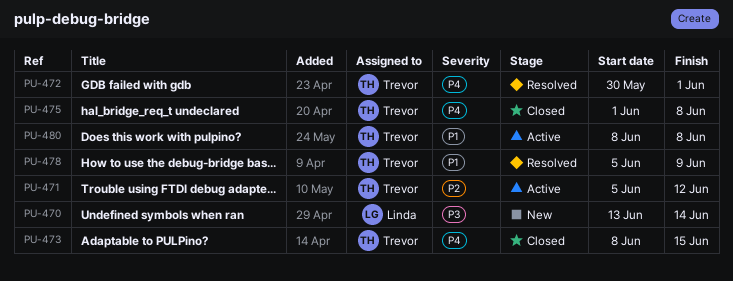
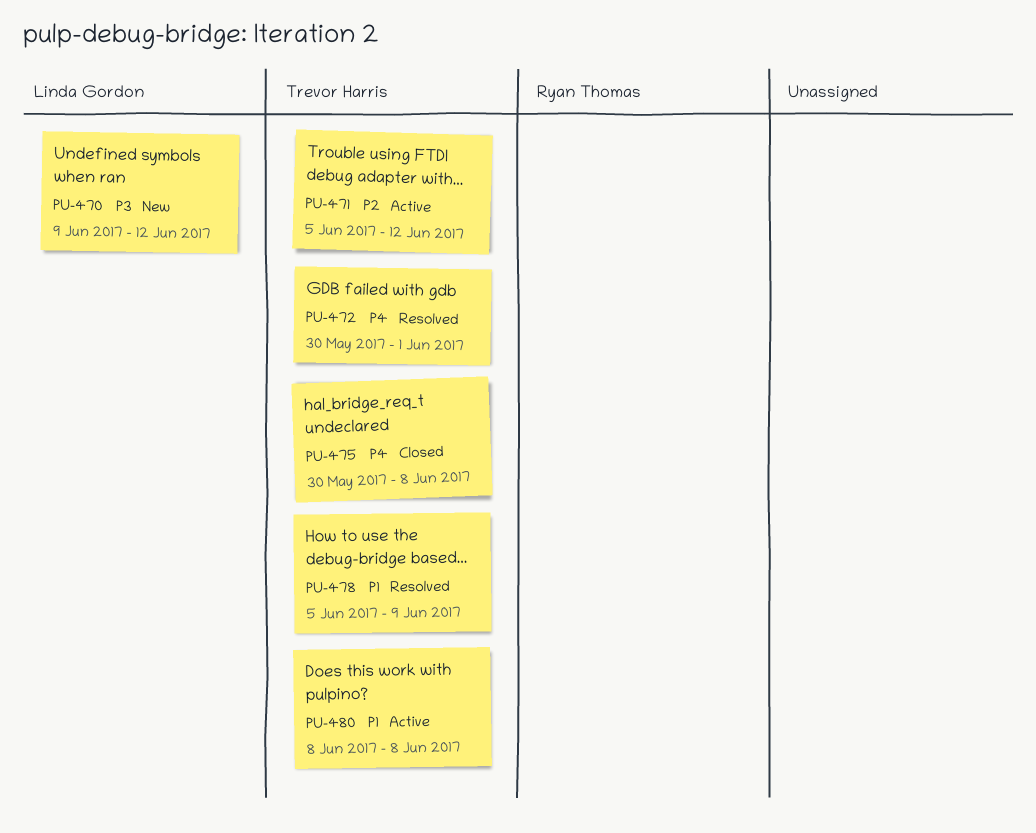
PU-470, start: Jun 13 -> Jun 9
PU-470, due: Jun 14 -> Jun 12
PU-473: present -> none
PU-475, start: Jun 1 -> May 30

